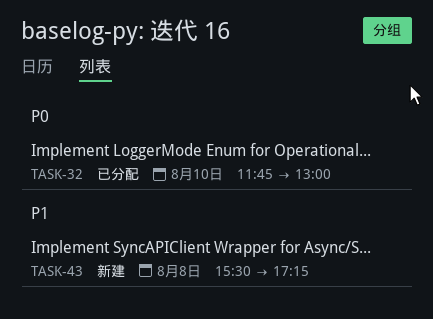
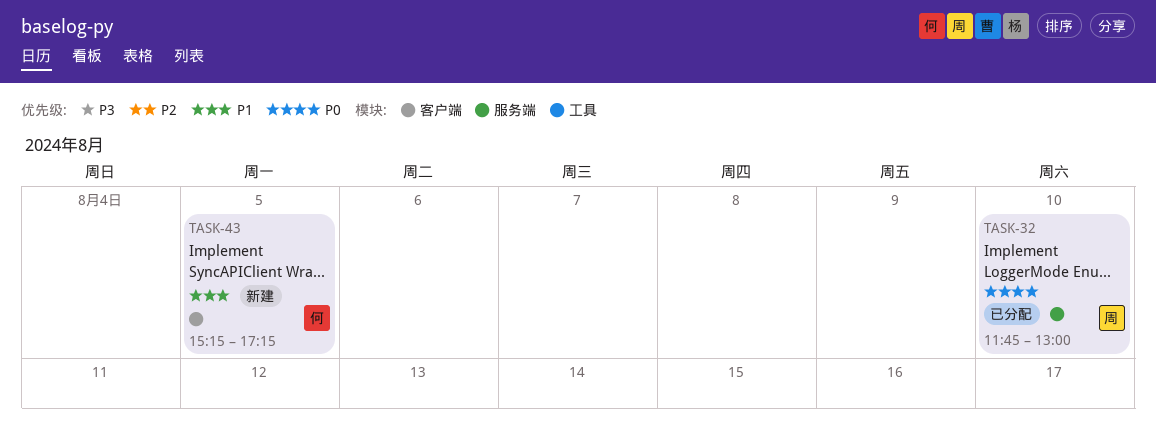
TASK-43, day: Aug 8 -> Aug 5
TASK-43, begins: 15:30 -> 15:15

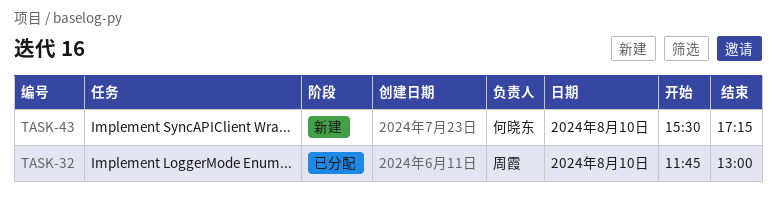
TASK-43, day: Aug 5 -> Aug 10
TASK-43, begins: 15:15 -> 15:30

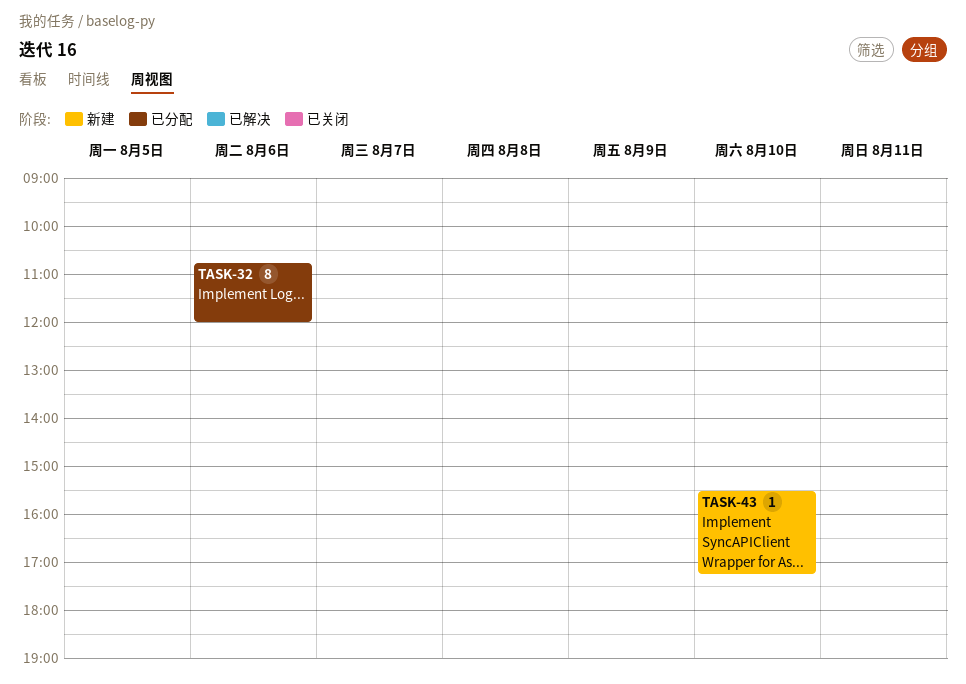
TASK-32, day: Aug 10 -> Aug 6
TASK-32, begins: 11:45 -> 10:45
TASK-32, ends: 13:00 -> 12:00

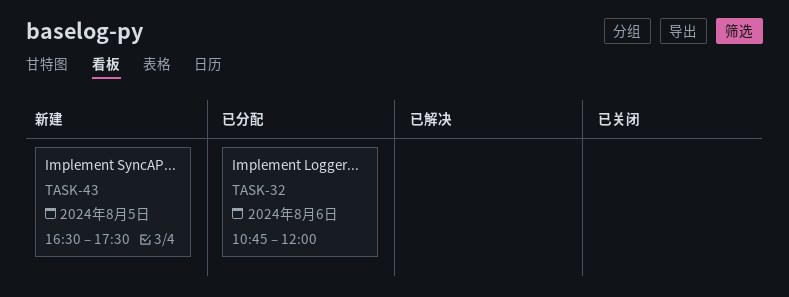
TASK-43, day: Aug 10 -> Aug 5
TASK-43, begins: 15:30 -> 16:30
TASK-43, ends: 17:15 -> 17:30

